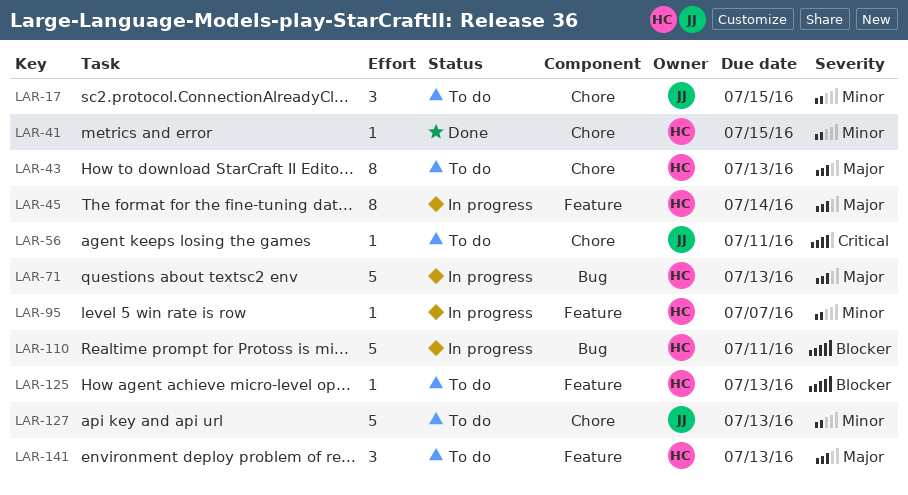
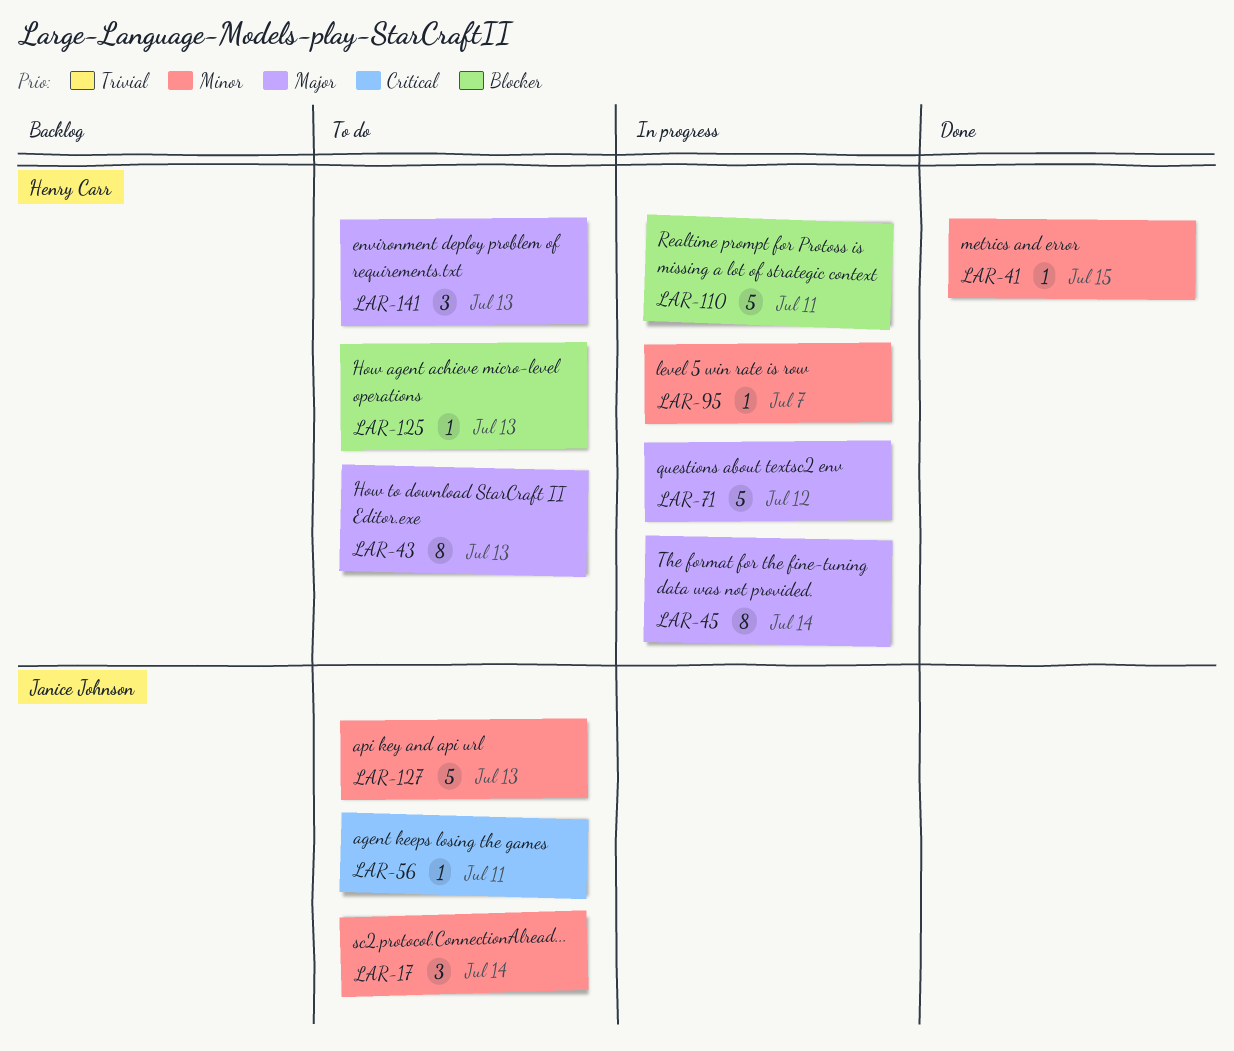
LAR-17, due: Jul 15 -> Jul 14
LAR-71, due: Jul 13 -> Jul 12

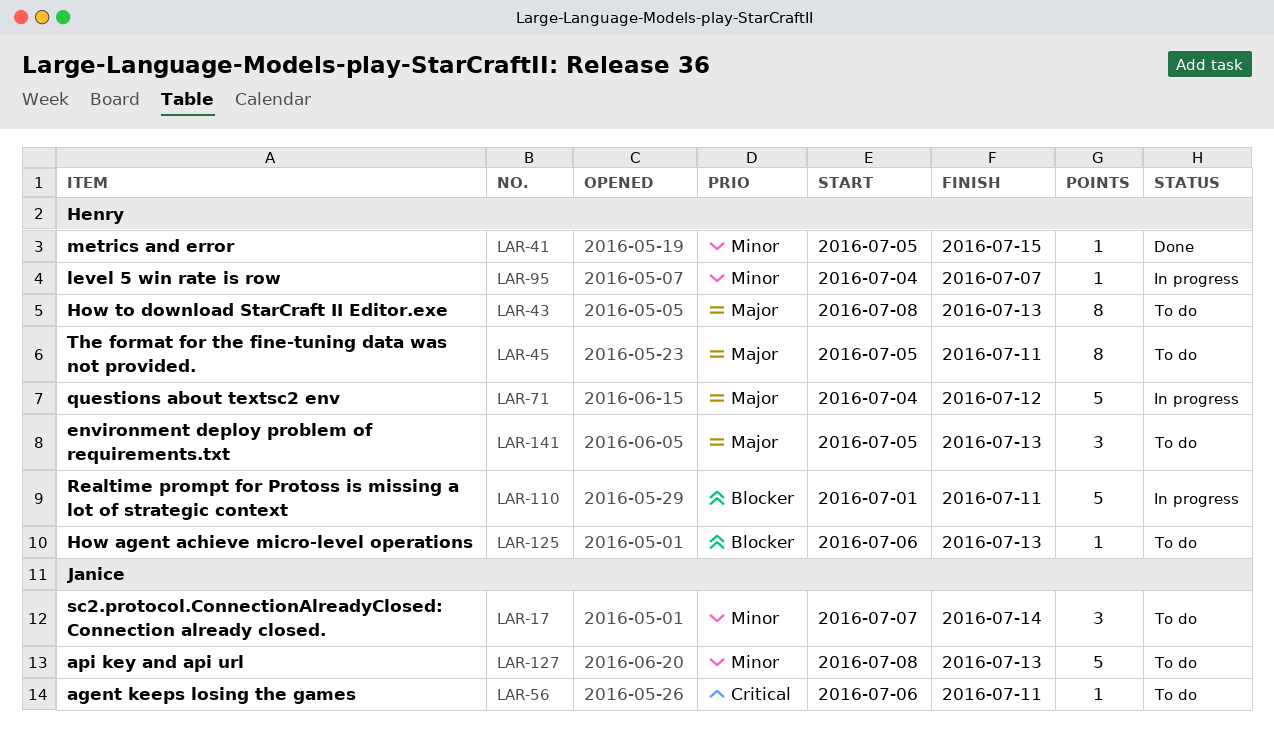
LAR-45, status: In progress -> To do
LAR-45, due: Jul 14 -> Jul 11

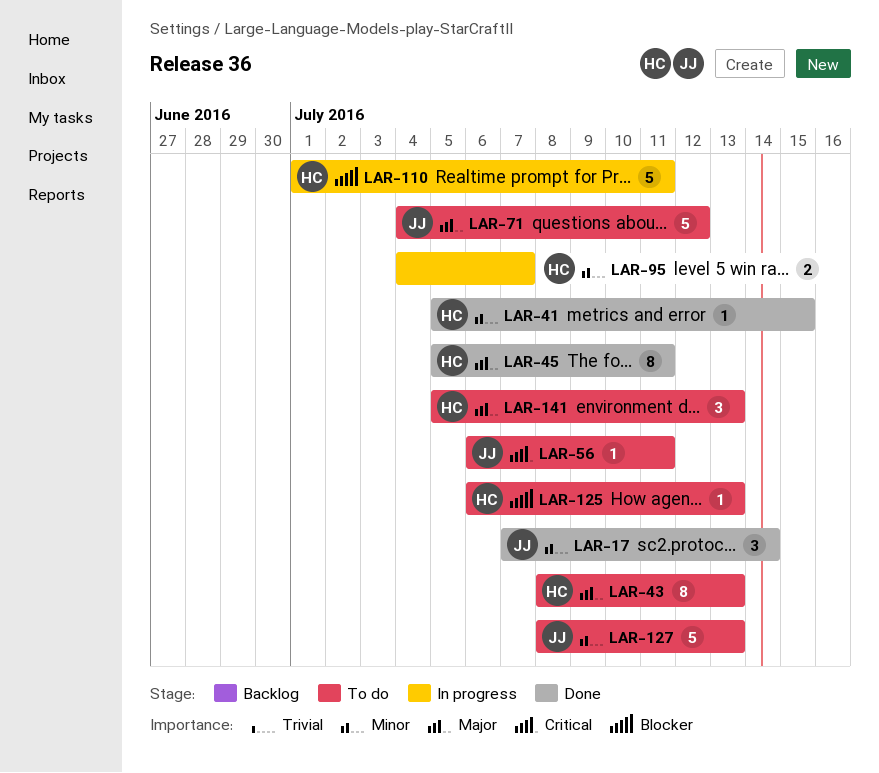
LAR-17, status: To do -> Done
LAR-45, status: To do -> Done
LAR-71, status: In progress -> To do
LAR-71, owner: Henry -> Janice
LAR-95, estimate: 1 -> 2

